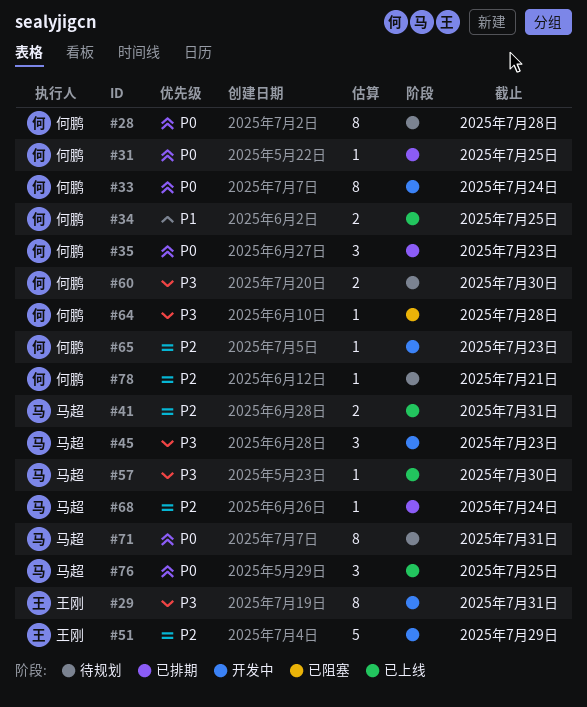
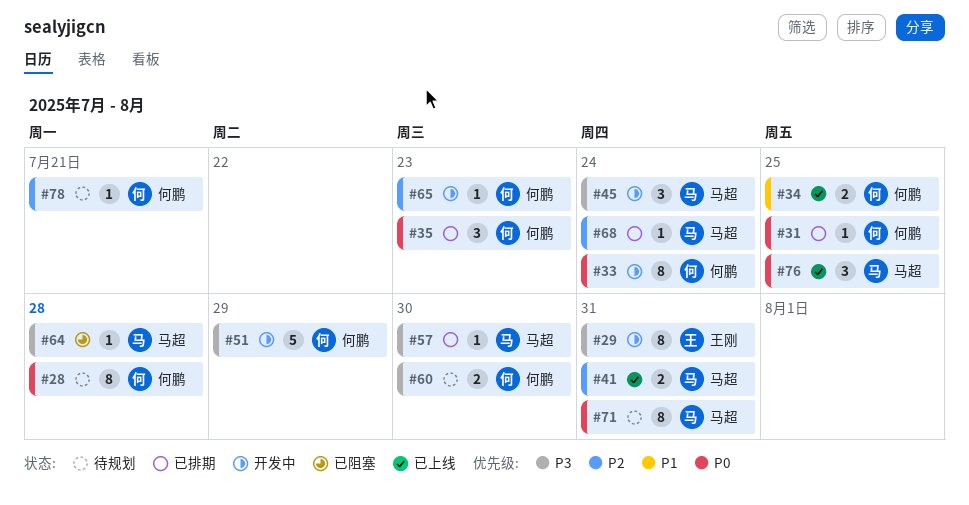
#45, due: Jul 23 -> Jul 24
#51, owner: 王刚 -> 何鹏
#51, priority: P2 -> P3
#57, status: 已上线 -> 已排期
#64, owner: 何鹏 -> 马超

